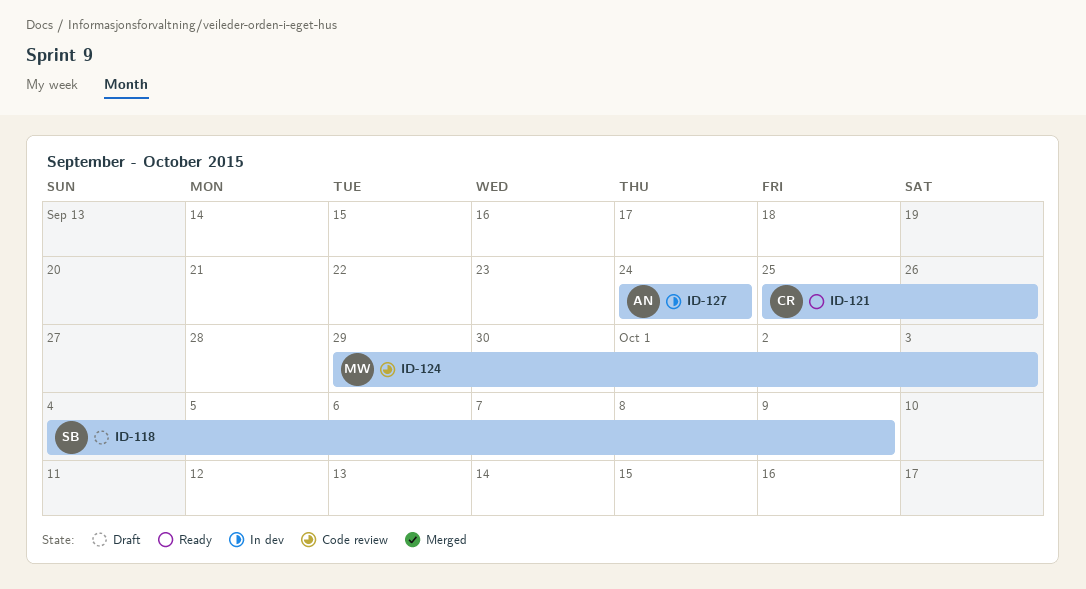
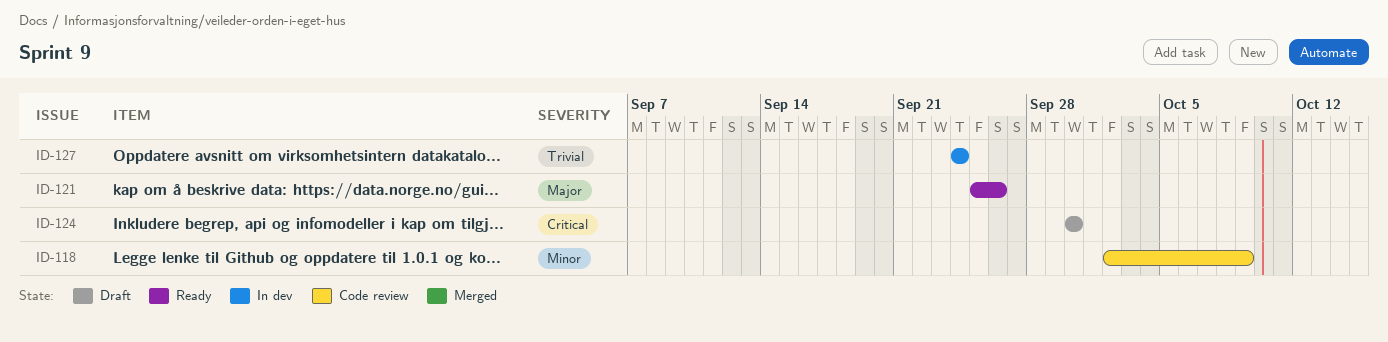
ID-118, status: Draft -> Code review
ID-118, start: Oct 4 -> Oct 2
ID-124, status: Code review -> Draft
ID-124, start: Sep 29 -> Sep 30
ID-124, due: Oct 3 -> Sep 30

